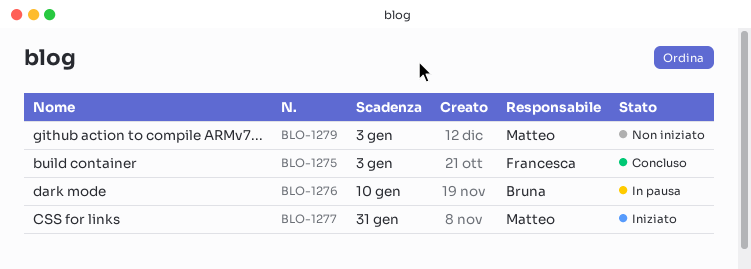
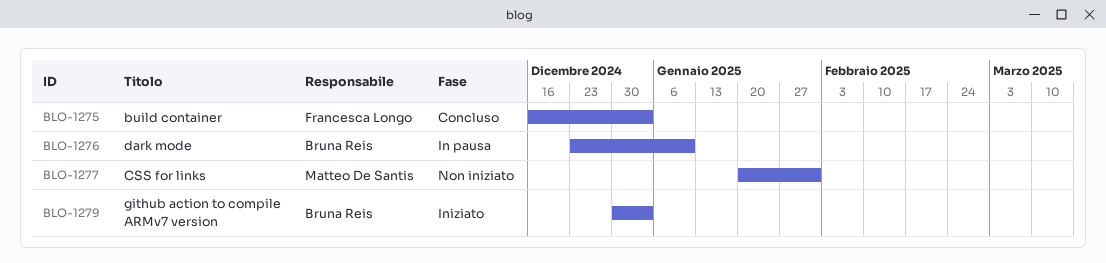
BLO-1277, status: Iniziato -> Non iniziato
BLO-1279, status: Non iniziato -> Iniziato
BLO-1279, owner: Matteo De Santis -> Bruna Reis

